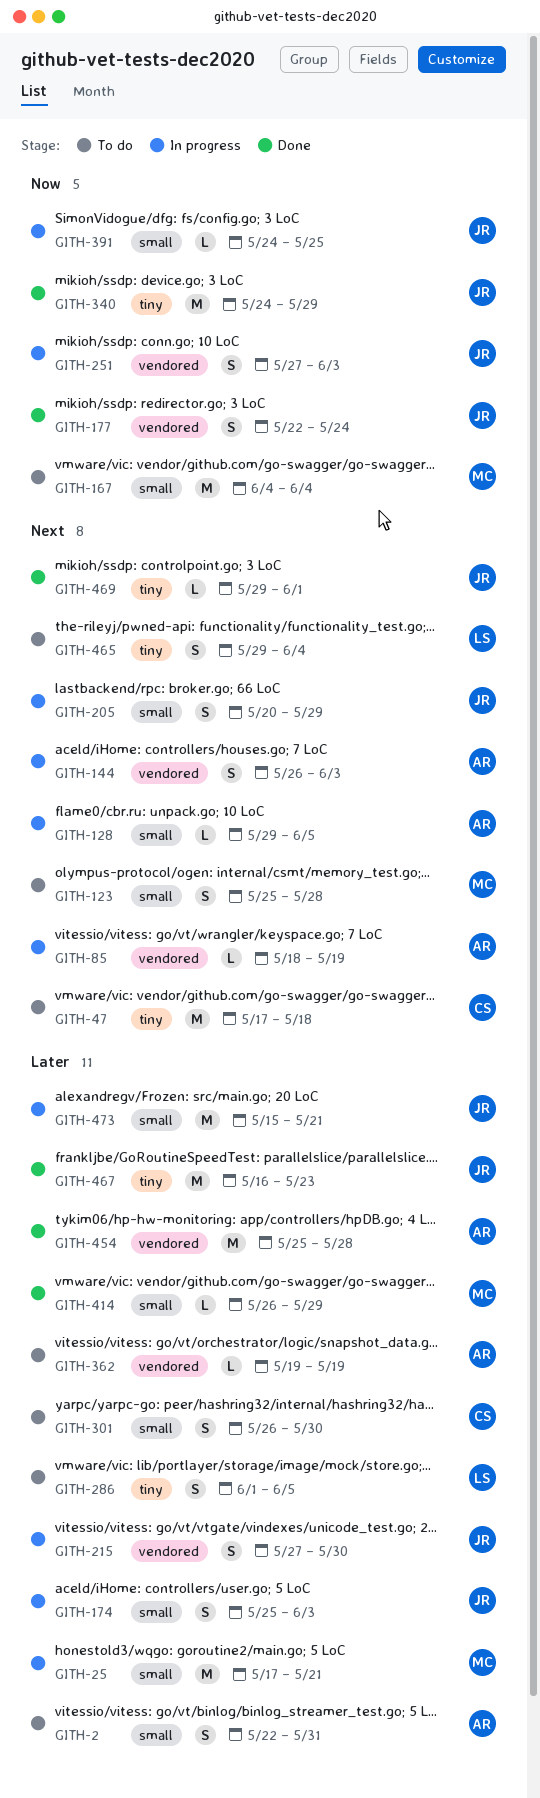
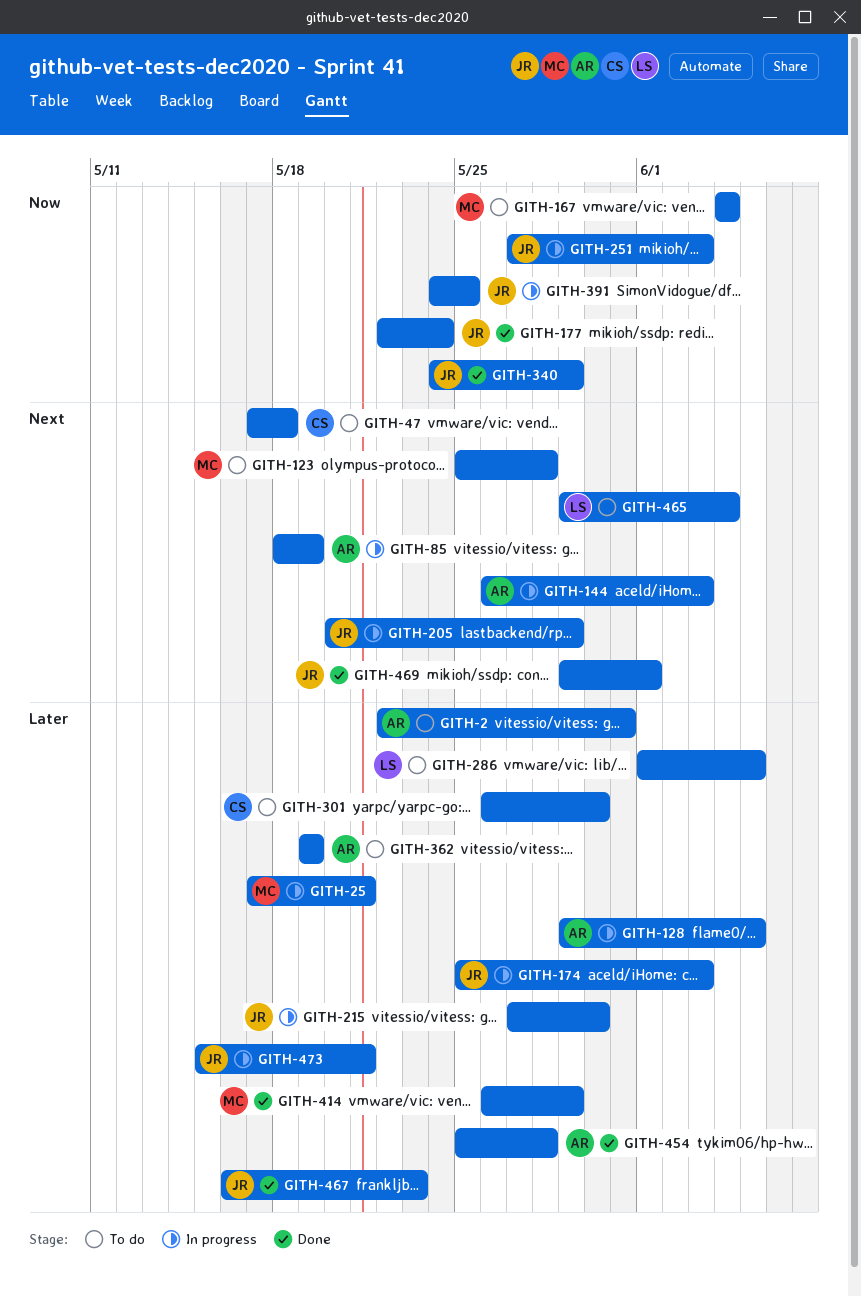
GITH-128, priority: Next -> Later

